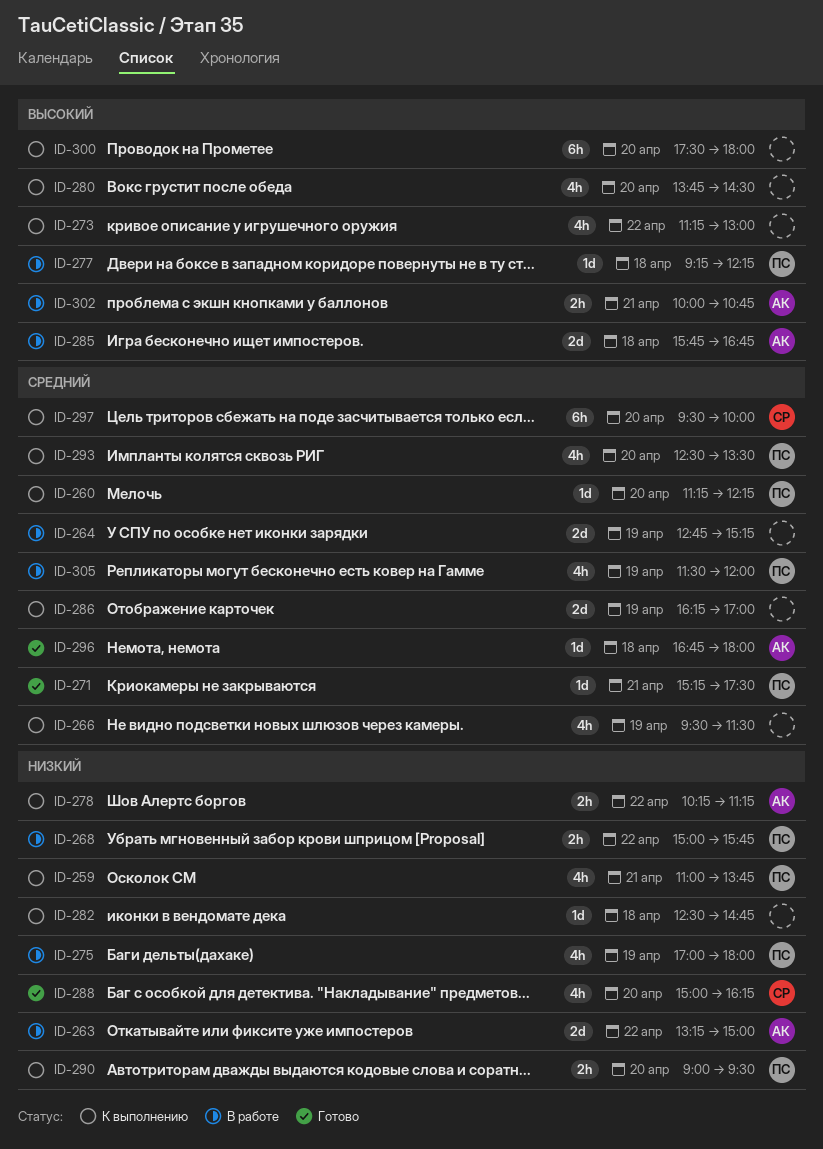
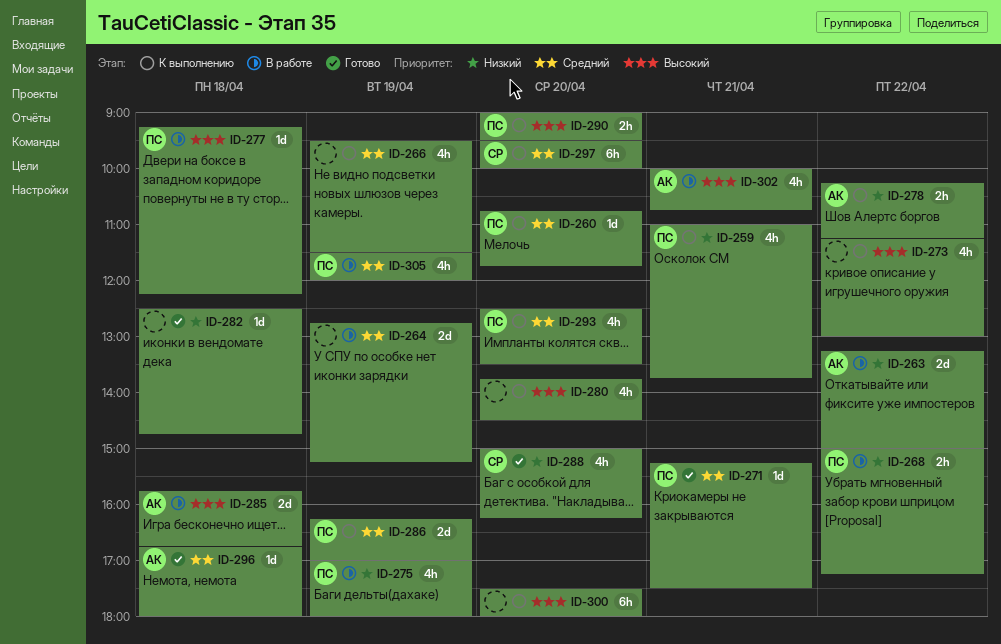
ID-260, begins: 11:15 -> 10:45
ID-260, ends: 12:15 -> 11:45
ID-268, ends: 15:45 -> 17:15
ID-282, status: К выполнению -> Готово
ID-286, owner: none -> ПС
ID-290, priority: Низкий -> Высокий
ID-302, estimate: 2h -> 4h

